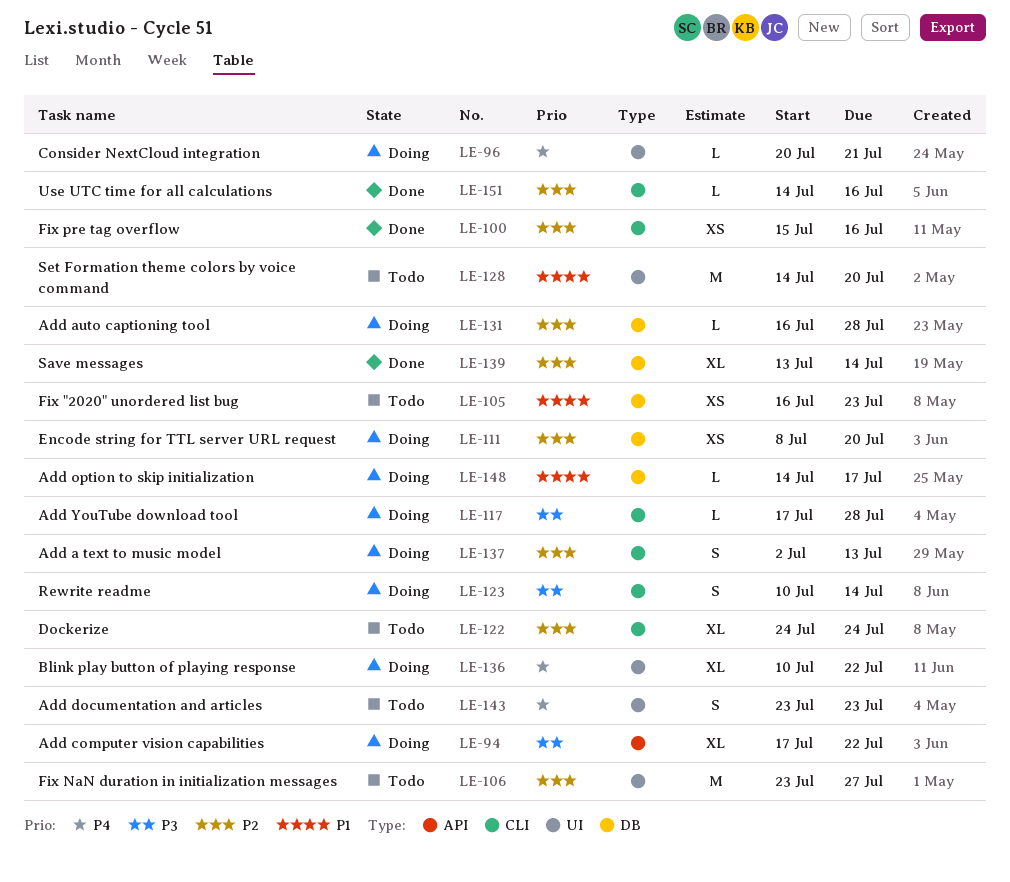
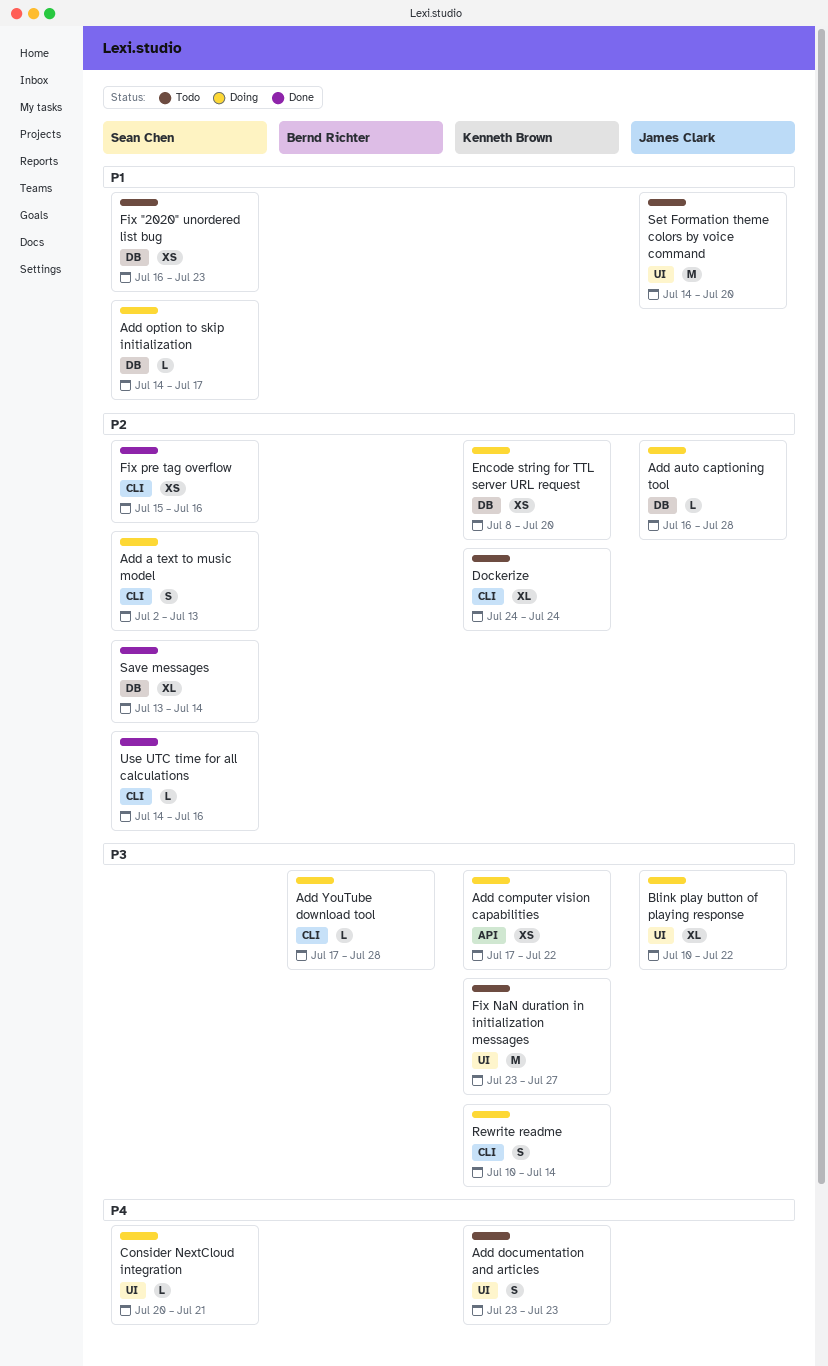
Add computer vision capabilities, estimate: XL -> XS
Blink play button of playing response, priority: P4 -> P3
Fix NaN duration in initialization messages, priority: P2 -> P3

